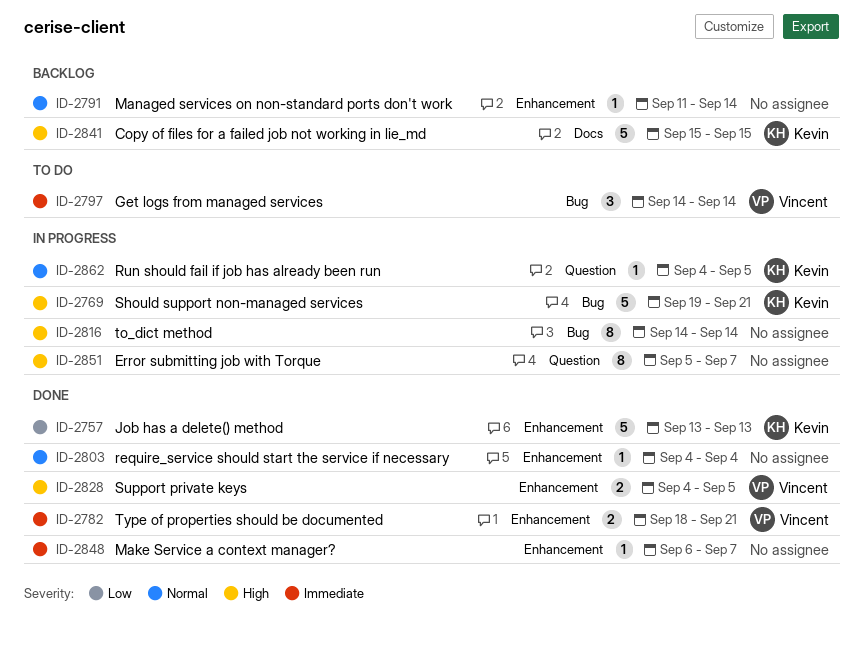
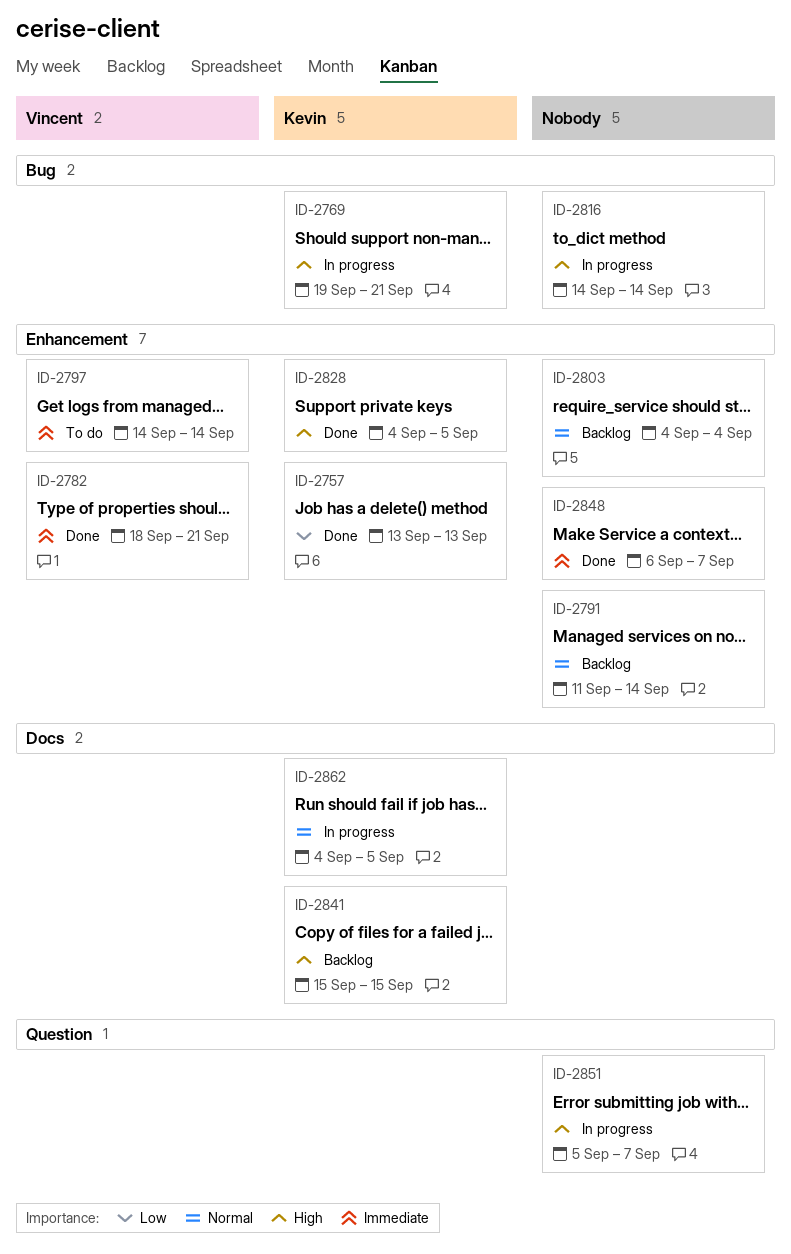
ID-2797, label: Bug -> Enhancement
ID-2803, status: Done -> Backlog
ID-2828, owner: Vincent -> Kevin
ID-2862, label: Question -> Docs

